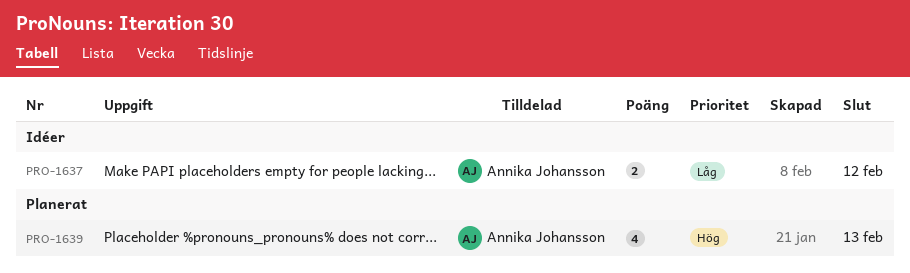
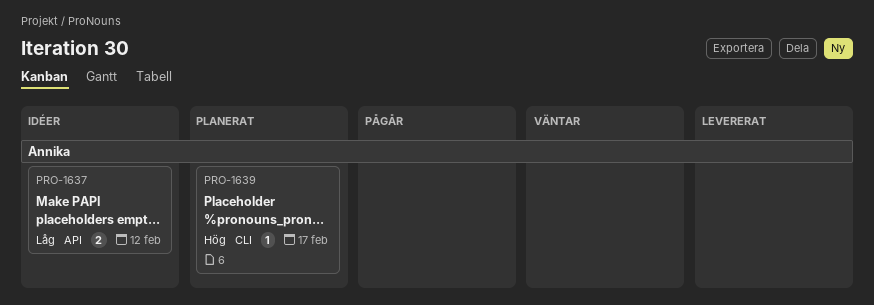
PRO-1639, estimate: 4 -> 1
PRO-1639, due: Feb 13 -> Feb 17

